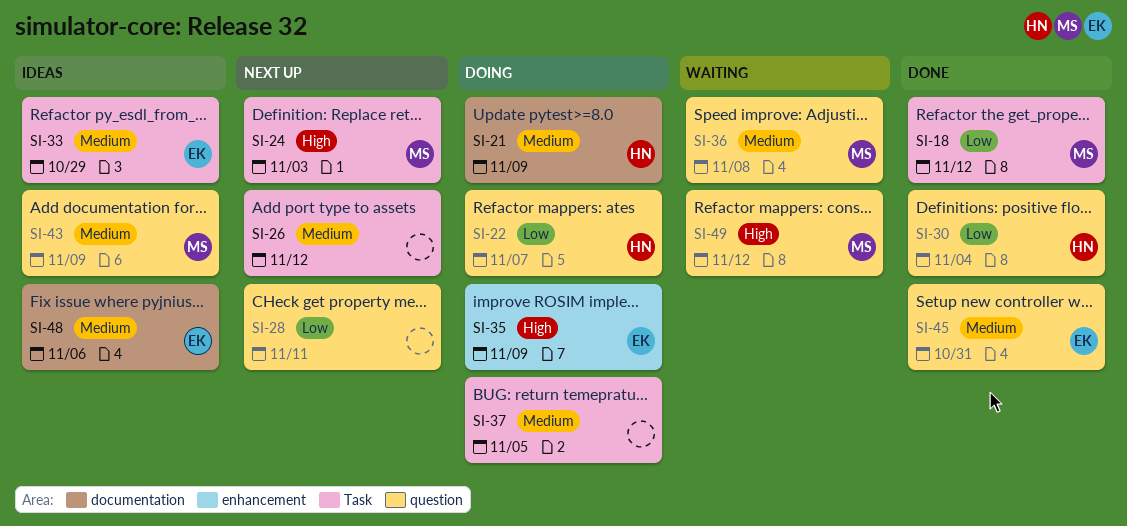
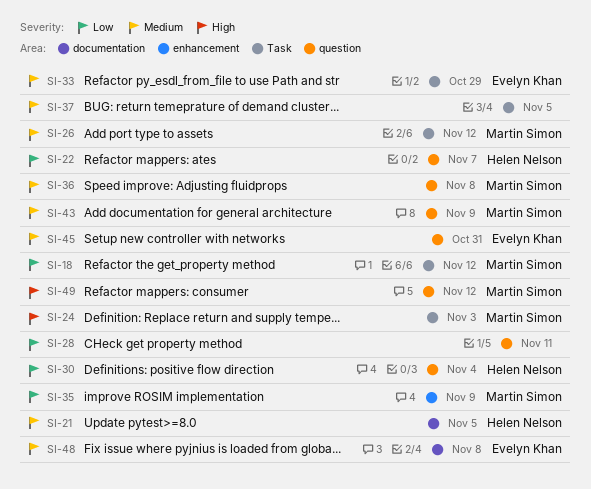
SI-21, due: Nov 9 -> Nov 5
SI-26, owner: none -> Martin Simon
SI-35, owner: Evelyn Khan -> Martin Simon
SI-35, priority: High -> Low
SI-48, due: Nov 6 -> Nov 8

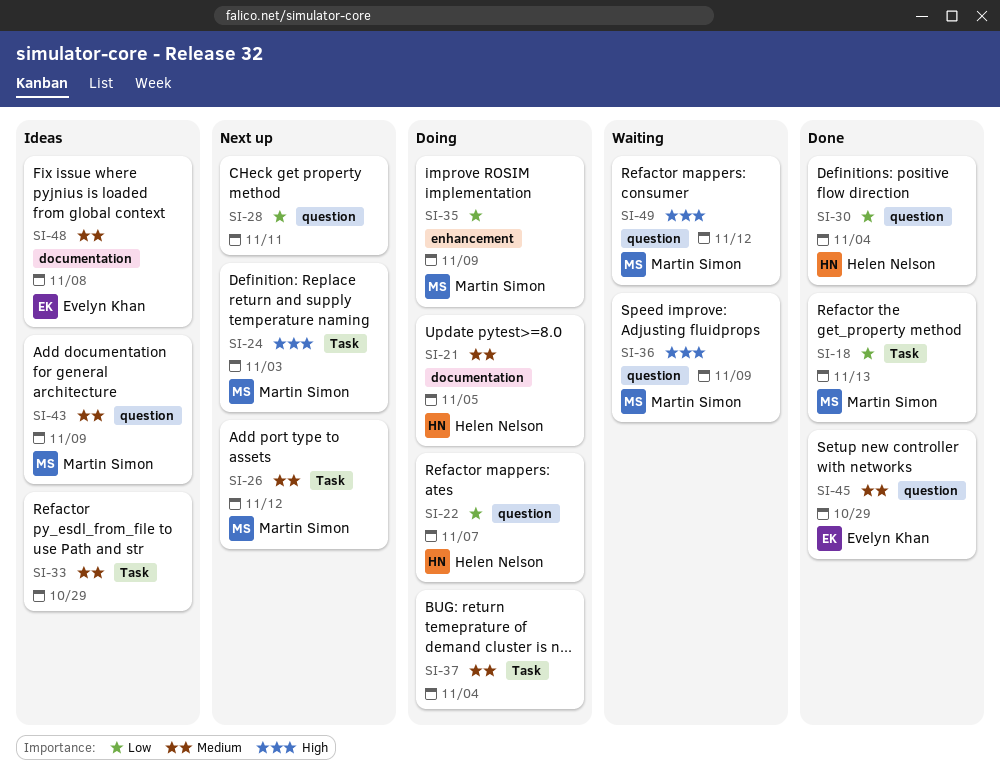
SI-18, due: Nov 12 -> Nov 13
SI-33, owner: Evelyn Khan -> none
SI-36, priority: Medium -> High
SI-36, due: Nov 8 -> Nov 9
SI-37, due: Nov 5 -> Nov 4
SI-45, due: Oct 31 -> Oct 29

